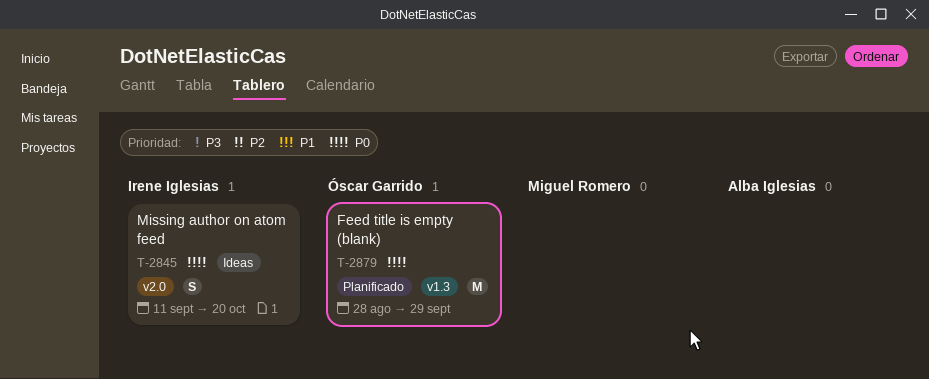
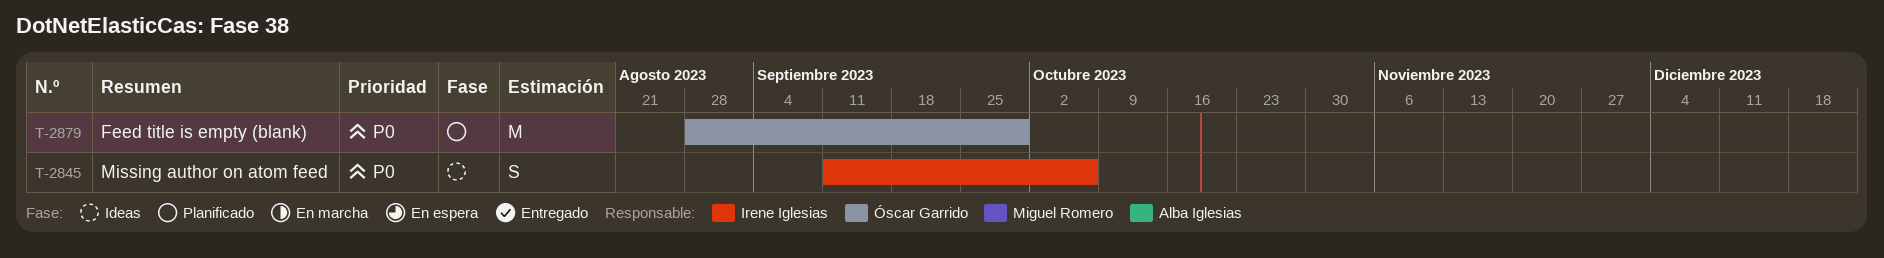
T-2845, due: Oct 20 -> Oct 6

